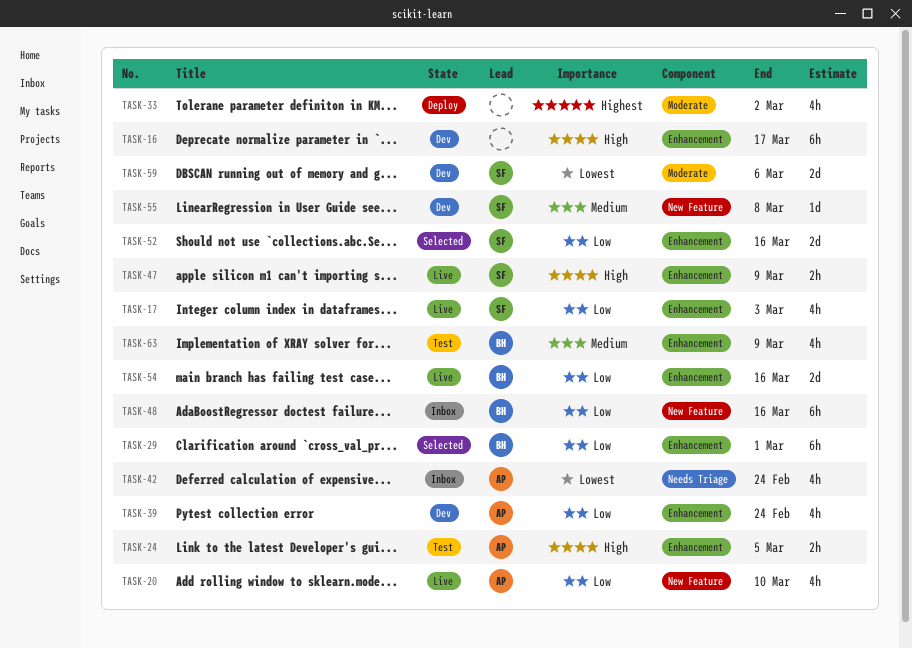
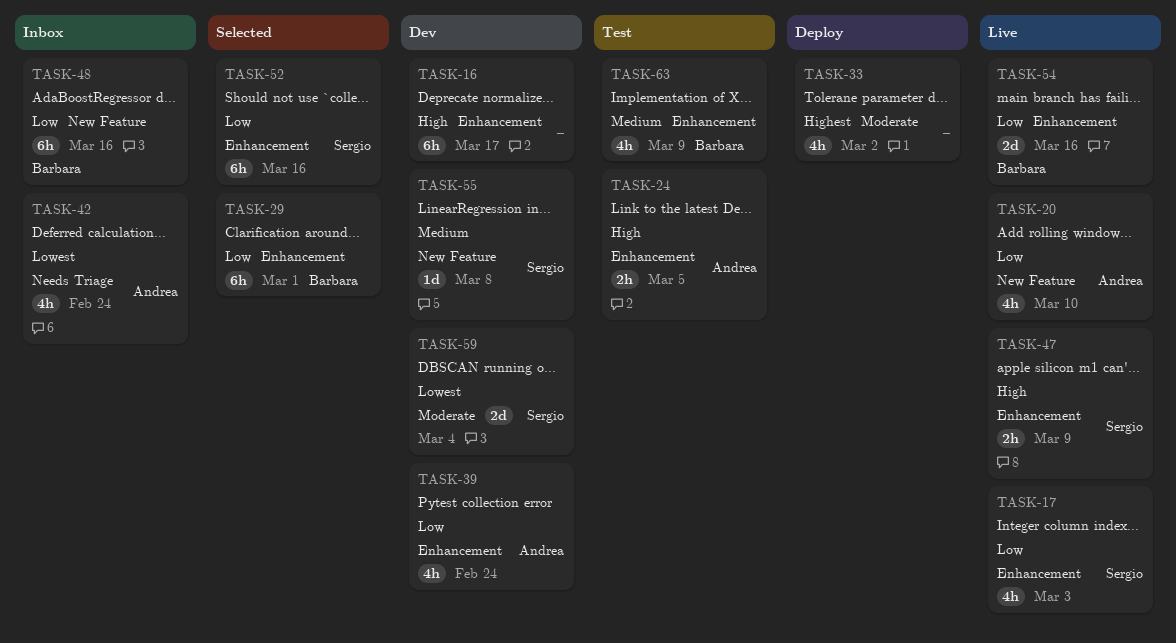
TASK-52, estimate: 2d -> 6h
TASK-59, due: Mar 6 -> Mar 4

